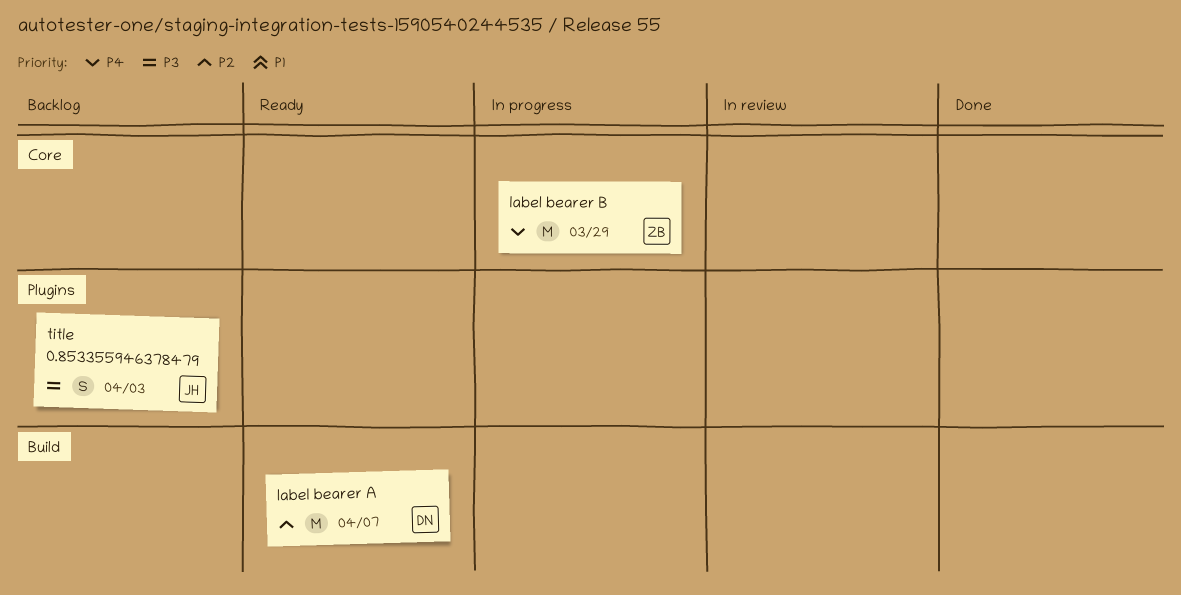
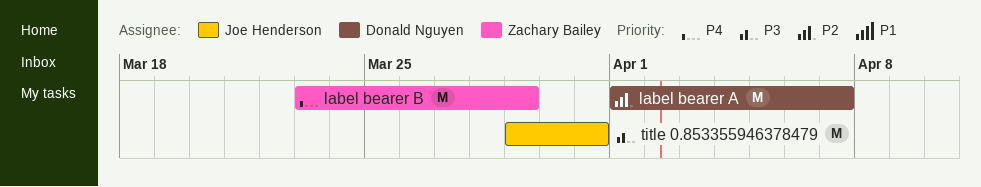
title 0.853355946378479, estimate: S -> M
title 0.853355946378479, due: Apr 3 -> Mar 31

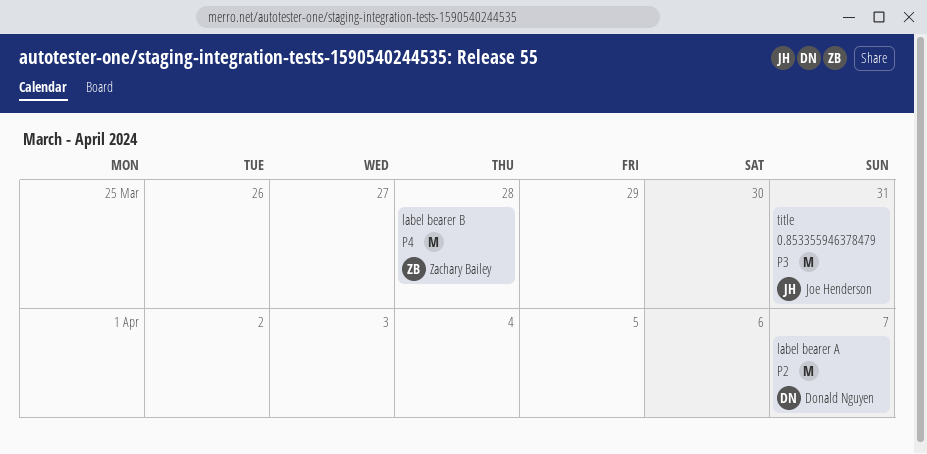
label bearer B, due: Mar 29 -> Mar 28

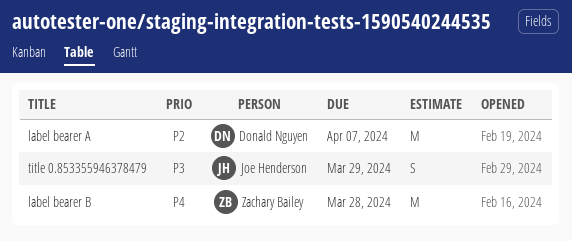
title 0.853355946378479, estimate: M -> S
title 0.853355946378479, due: Mar 31 -> Mar 29

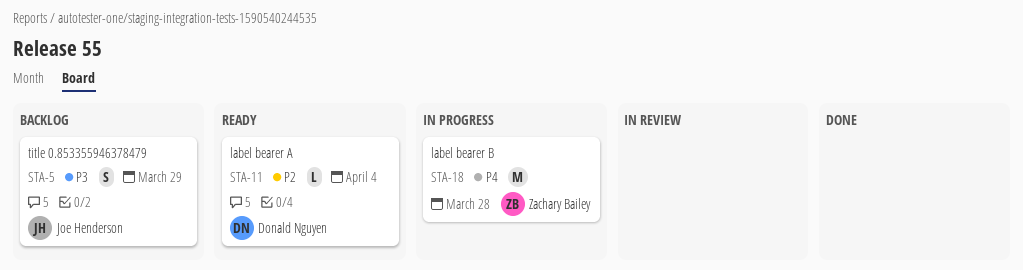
label bearer A, estimate: M -> L
label bearer A, due: Apr 7 -> Apr 4

